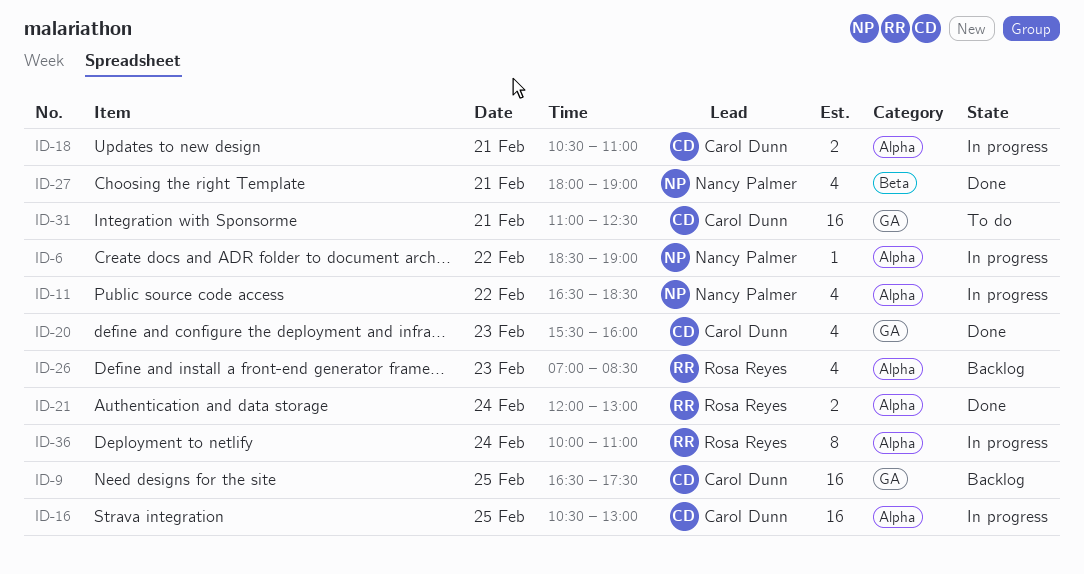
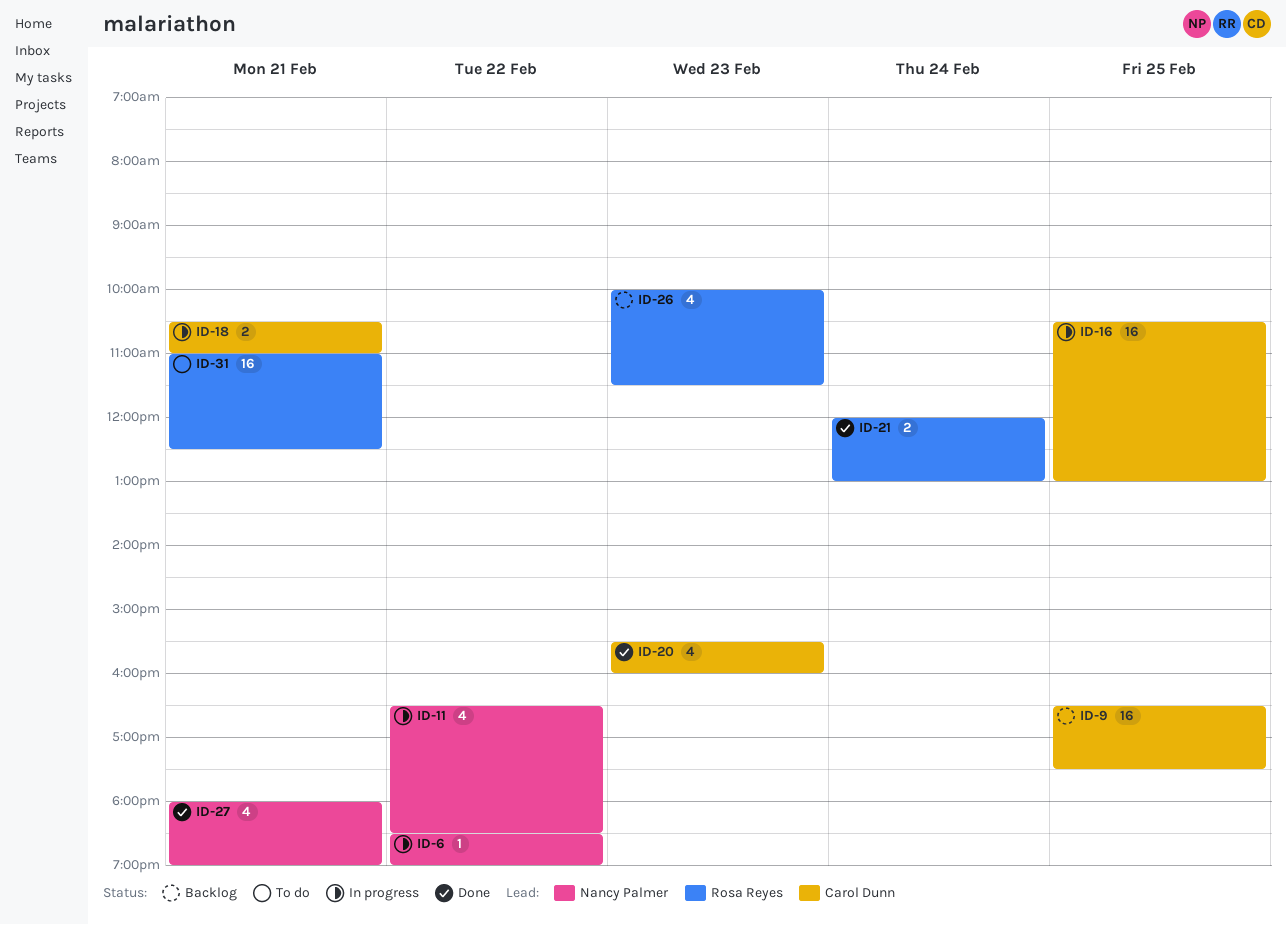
ID-26, begins: 07:00 -> 10:00
ID-26, ends: 08:30 -> 11:30
ID-31, owner: Carol Dunn -> Rosa Reyes
ID-36: present -> none

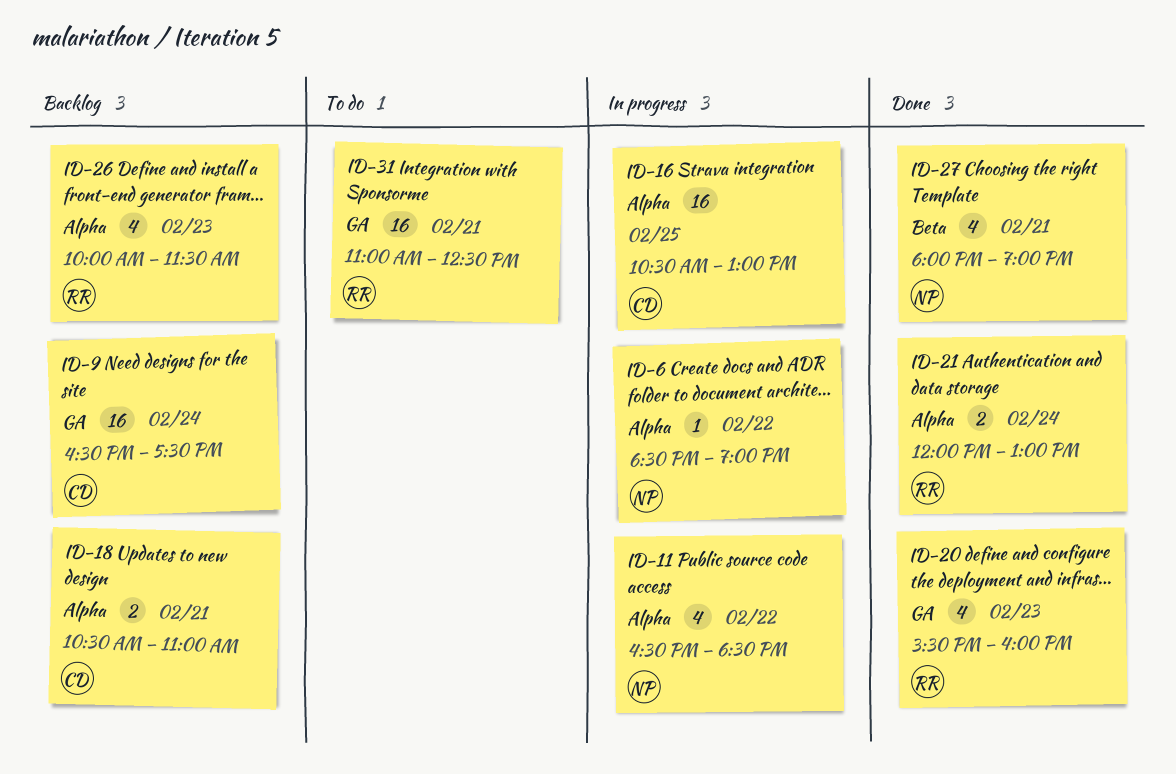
ID-9, day: Feb 25 -> Feb 24
ID-18, status: In progress -> Backlog
ID-20, owner: Carol Dunn -> Rosa Reyes

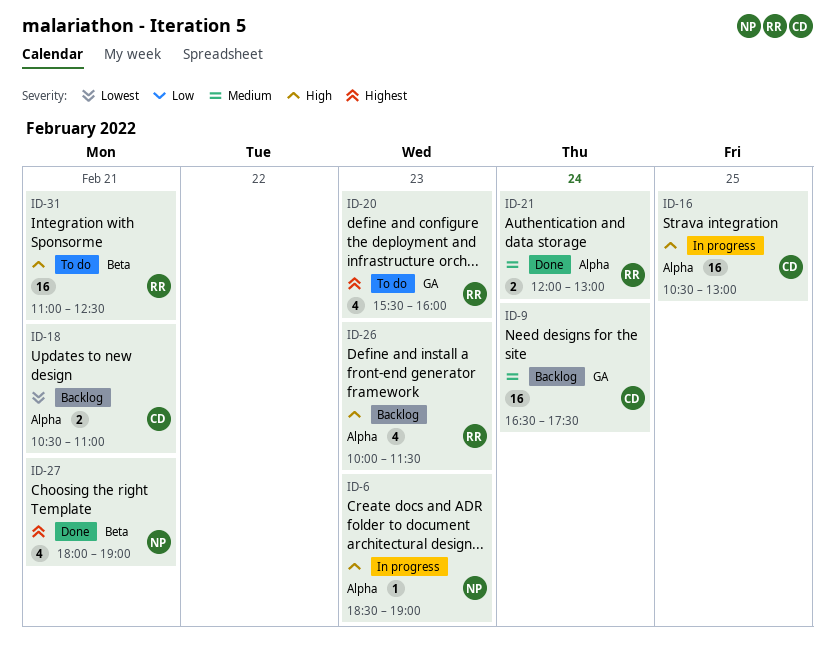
ID-6, day: Feb 22 -> Feb 23
ID-11: present -> none
ID-20, status: Done -> To do
ID-31, label: GA -> Beta

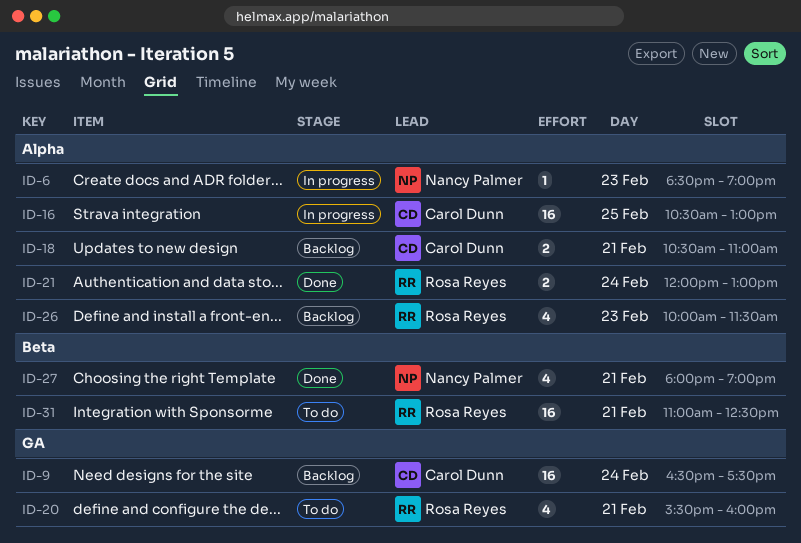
ID-20, day: Feb 23 -> Feb 21

